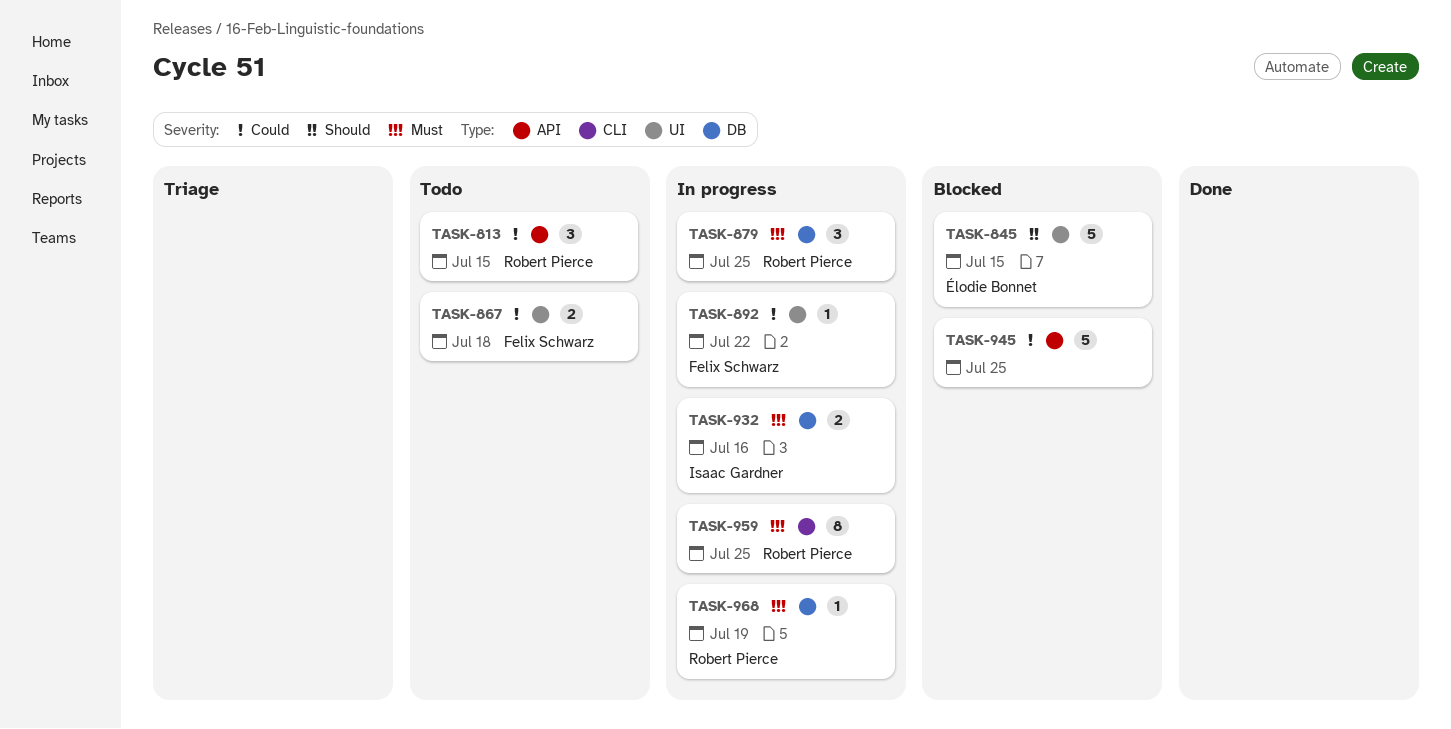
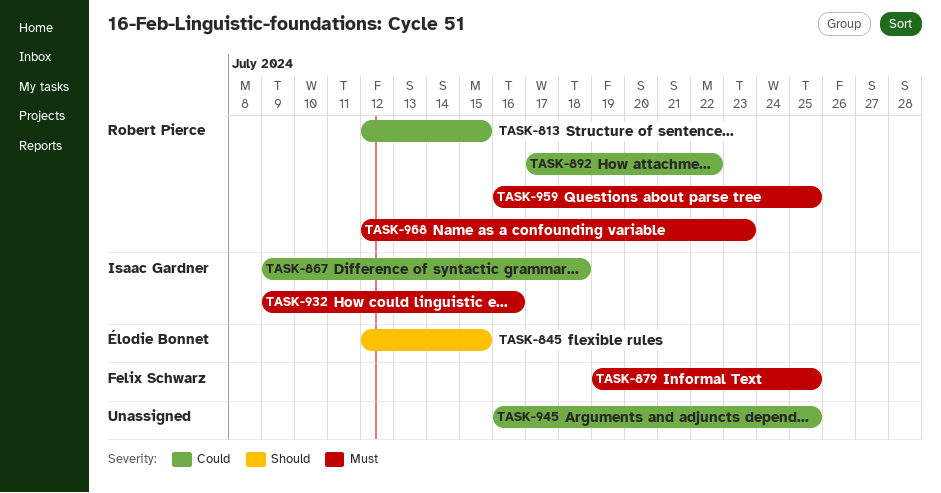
TASK-867, owner: Felix Schwarz -> Isaac Gardner
TASK-879, owner: Robert Pierce -> Felix Schwarz
TASK-892, owner: Felix Schwarz -> Robert Pierce
TASK-968, due: Jul 19 -> Jul 23

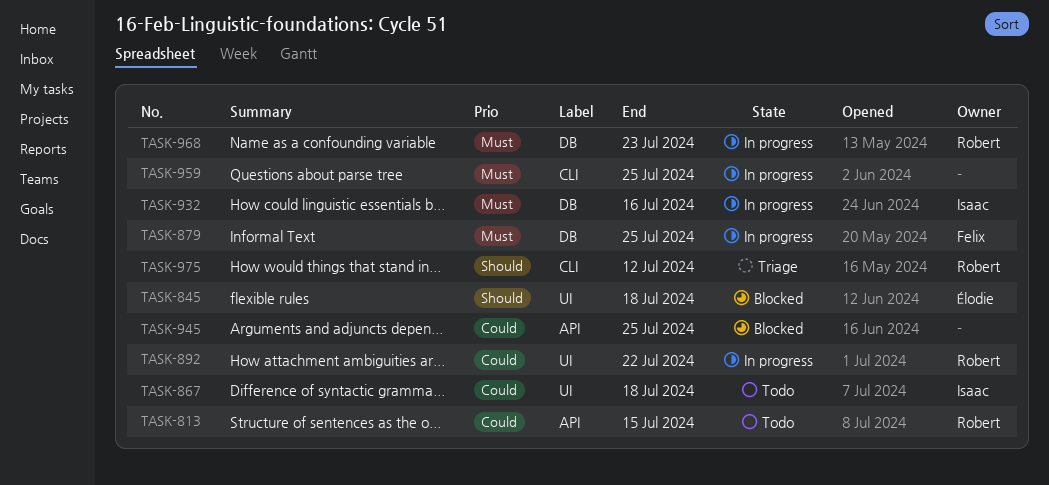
TASK-845, due: Jul 15 -> Jul 18
TASK-959, owner: Robert Pierce -> none
TASK-975: none -> present

